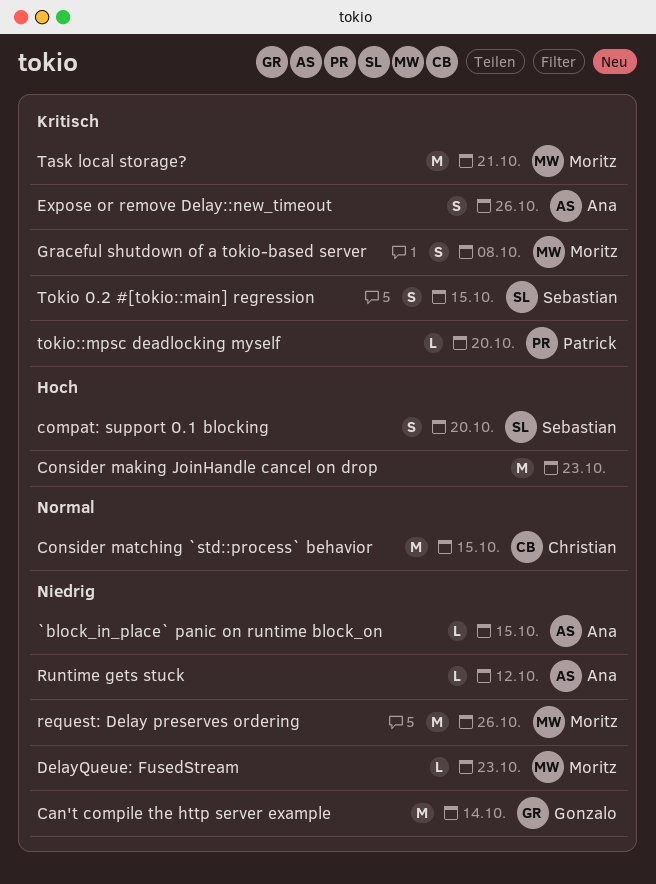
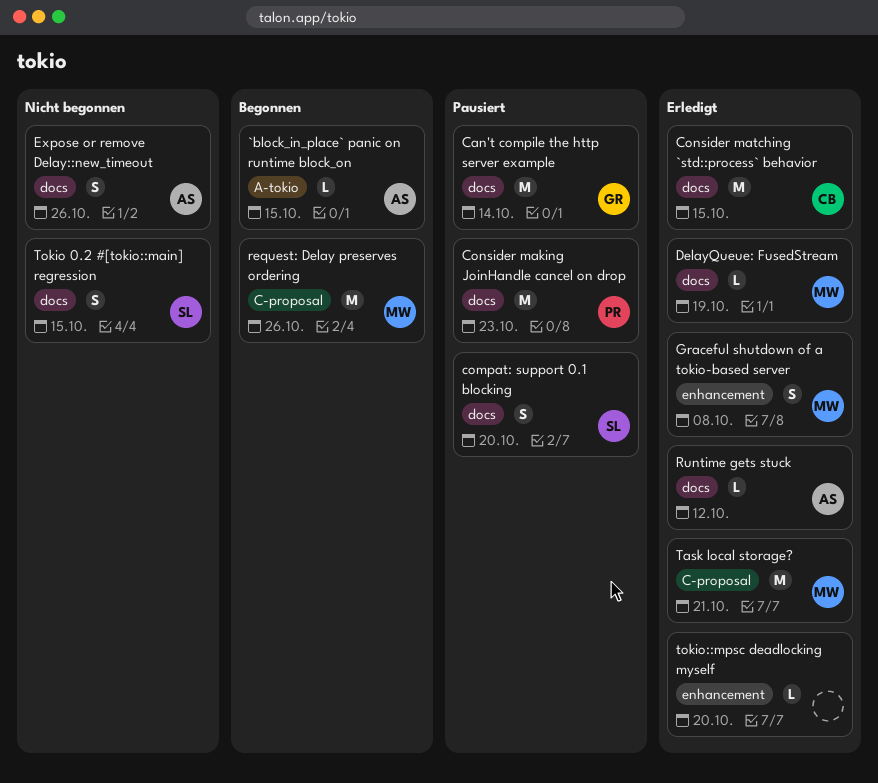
Consider making JoinHandle cancel on drop, owner: none -> Patrick
DelayQueue: FusedStream, due: Oct 23 -> Oct 19
tokio::mpsc deadlocking myself, owner: Patrick -> none

